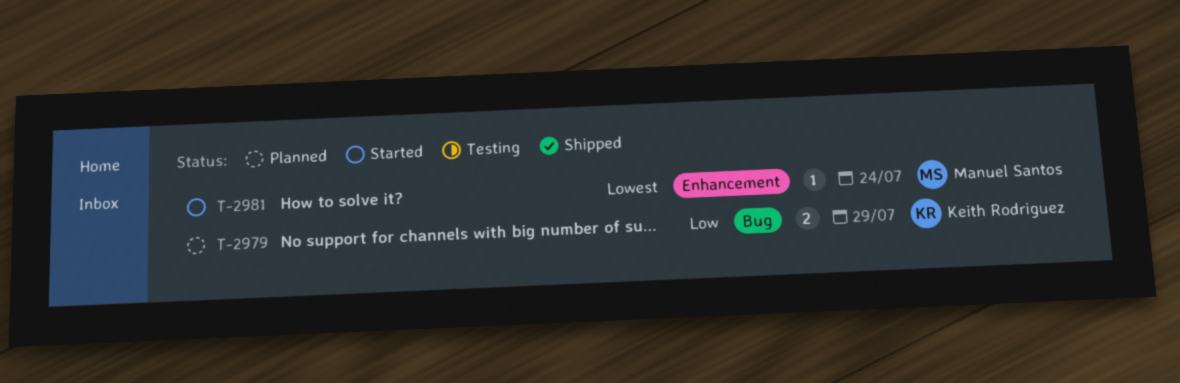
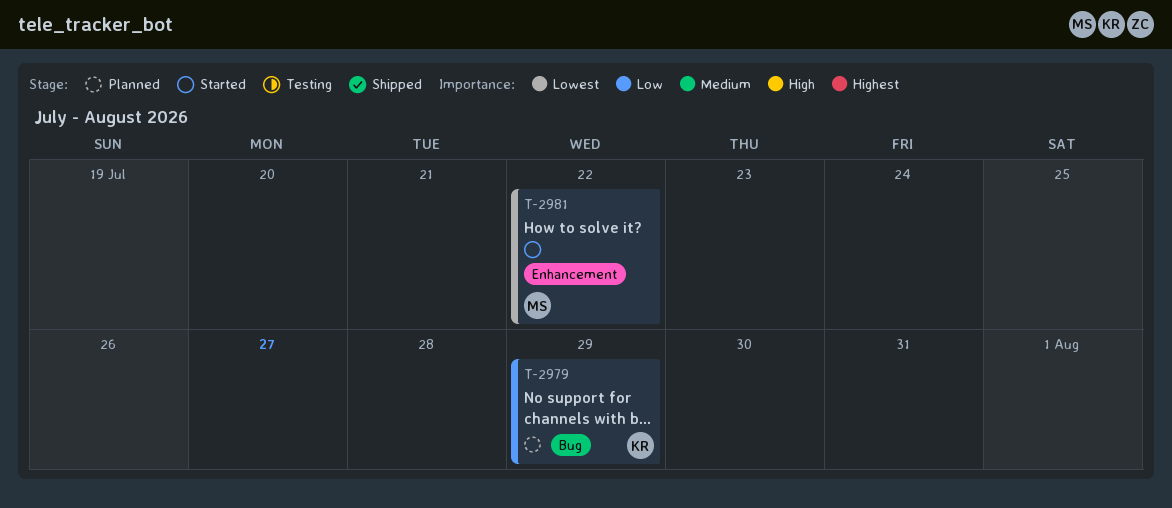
T-2981, due: Jul 24 -> Jul 22

